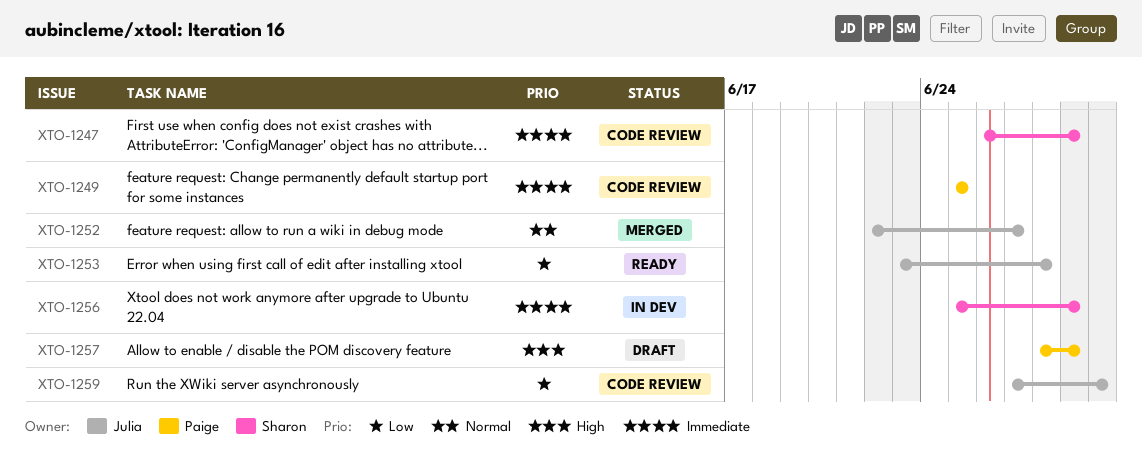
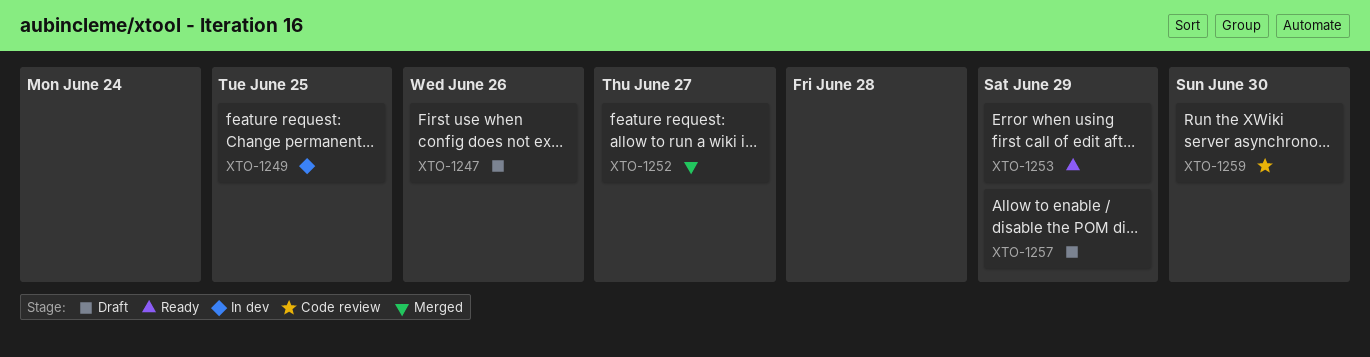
XTO-1247, status: Code review -> Draft
XTO-1247, due: Jun 29 -> Jun 26
XTO-1249, status: Code review -> In dev
XTO-1253, due: Jun 28 -> Jun 29
XTO-1256: present -> none

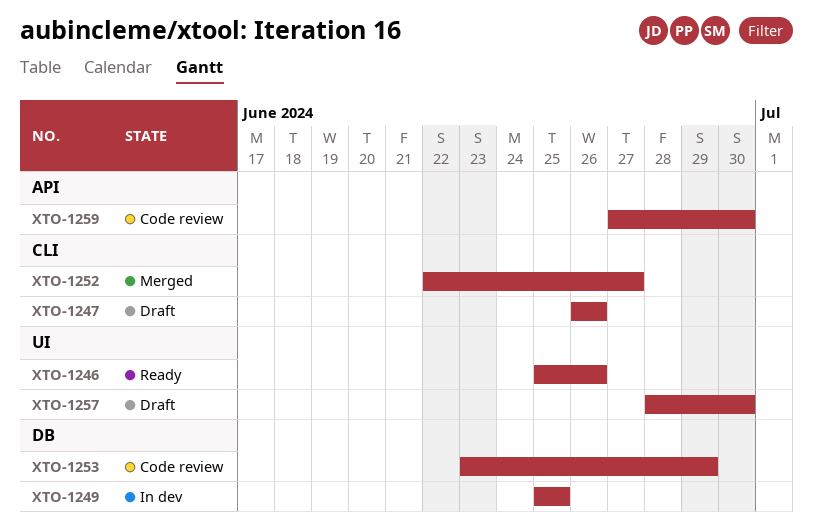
XTO-1246: none -> present
XTO-1253, status: Ready -> Code review
XTO-1257, due: Jun 29 -> Jun 30

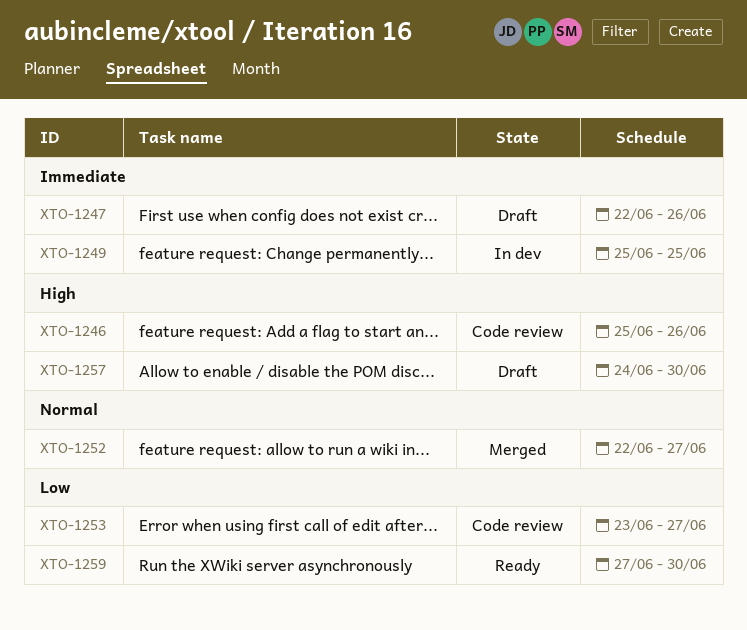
XTO-1246, status: Ready -> Code review
XTO-1247, start: Jun 26 -> Jun 22
XTO-1253, due: Jun 29 -> Jun 27
XTO-1257, start: Jun 28 -> Jun 24
XTO-1259, status: Code review -> Ready

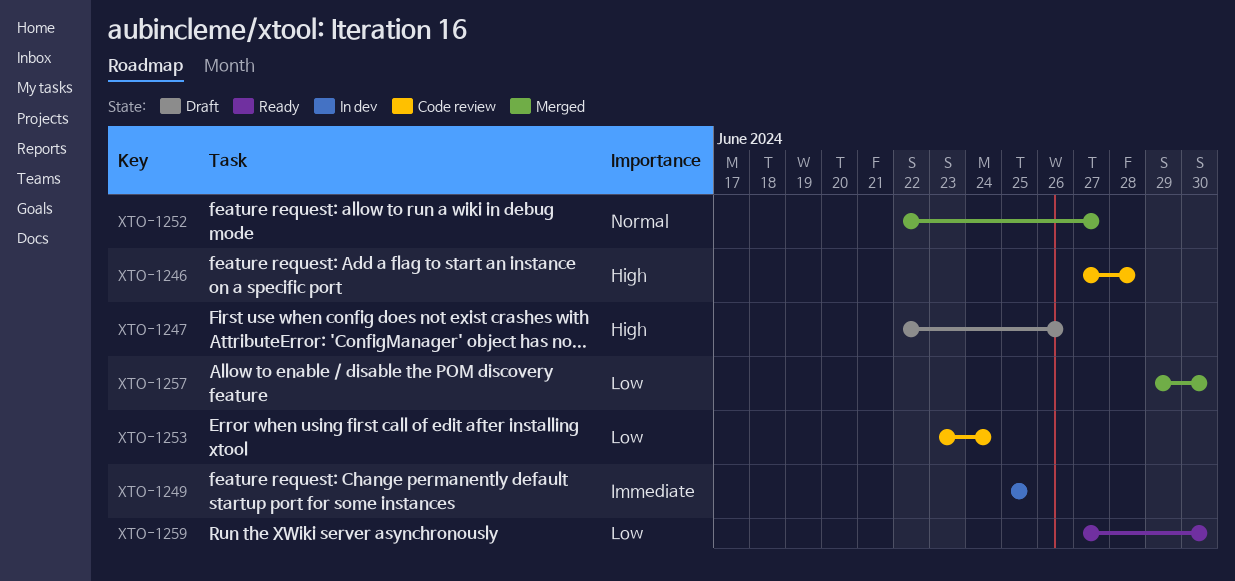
XTO-1246, start: Jun 25 -> Jun 27
XTO-1246, due: Jun 26 -> Jun 28
XTO-1247, priority: Immediate -> High
XTO-1253, due: Jun 27 -> Jun 24
XTO-1257, status: Draft -> Merged
XTO-1257, priority: High -> Low
XTO-1257, start: Jun 24 -> Jun 29

